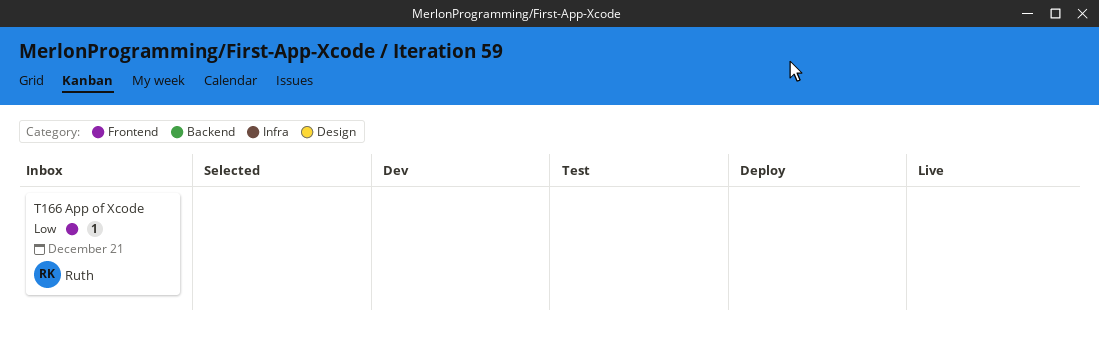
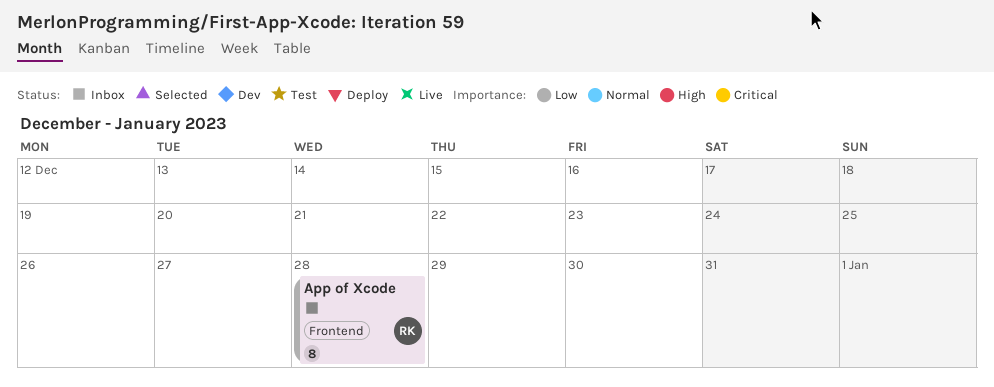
App of Xcode, estimate: 1 -> 8
App of Xcode, due: Dec 21 -> Dec 28

